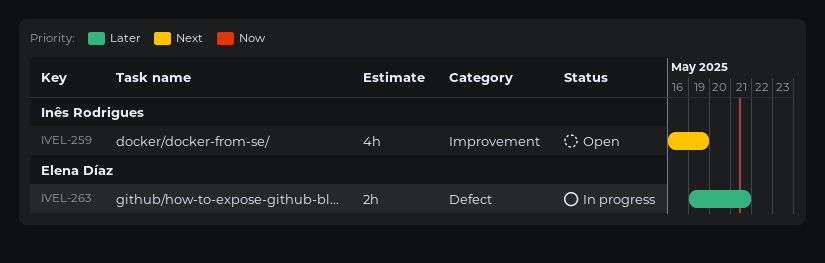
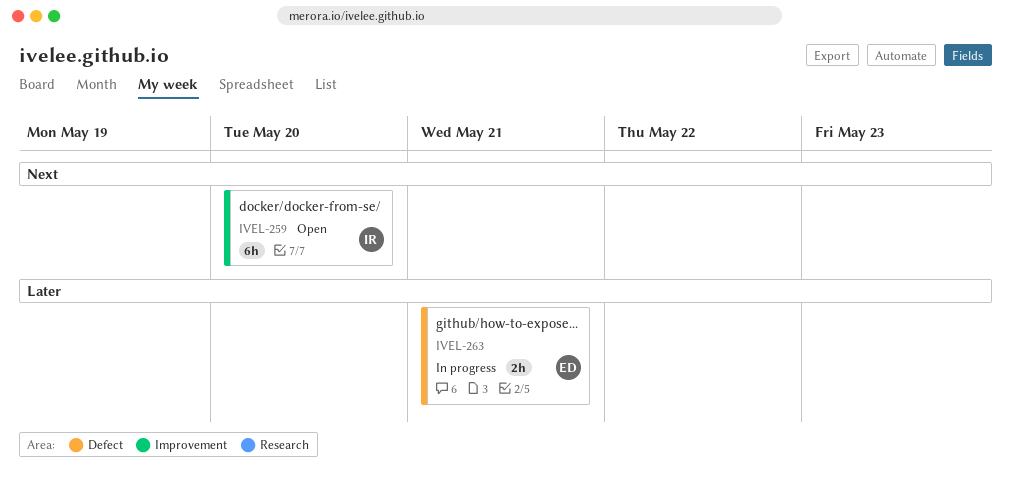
IVEL-259, estimate: 4h -> 6h
IVEL-259, due: May 19 -> May 20

